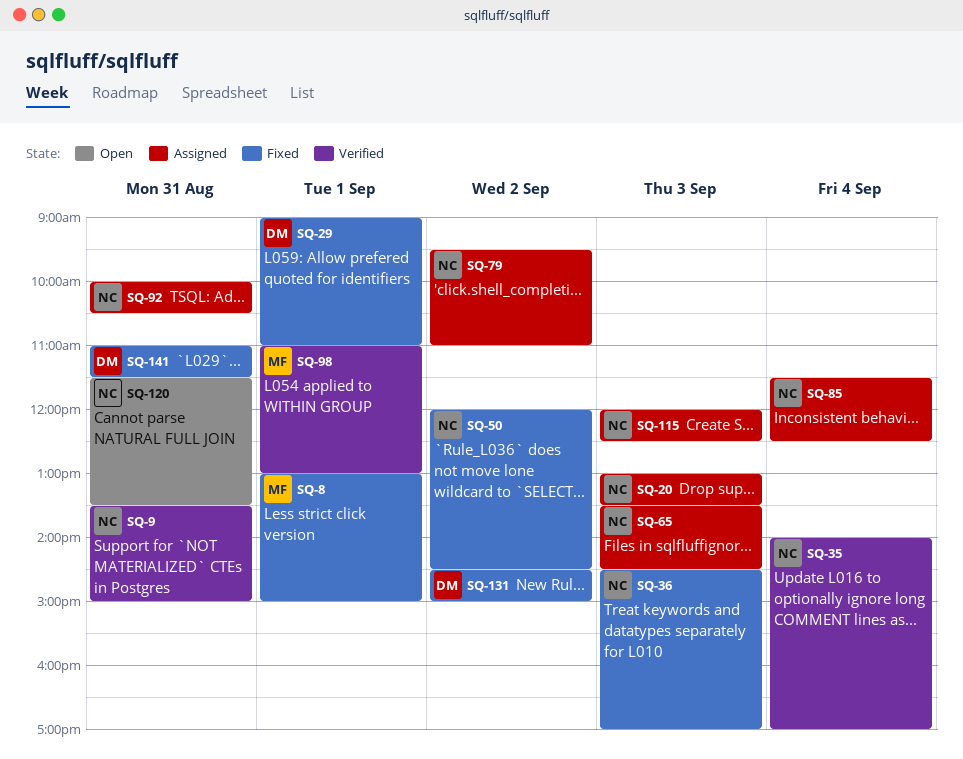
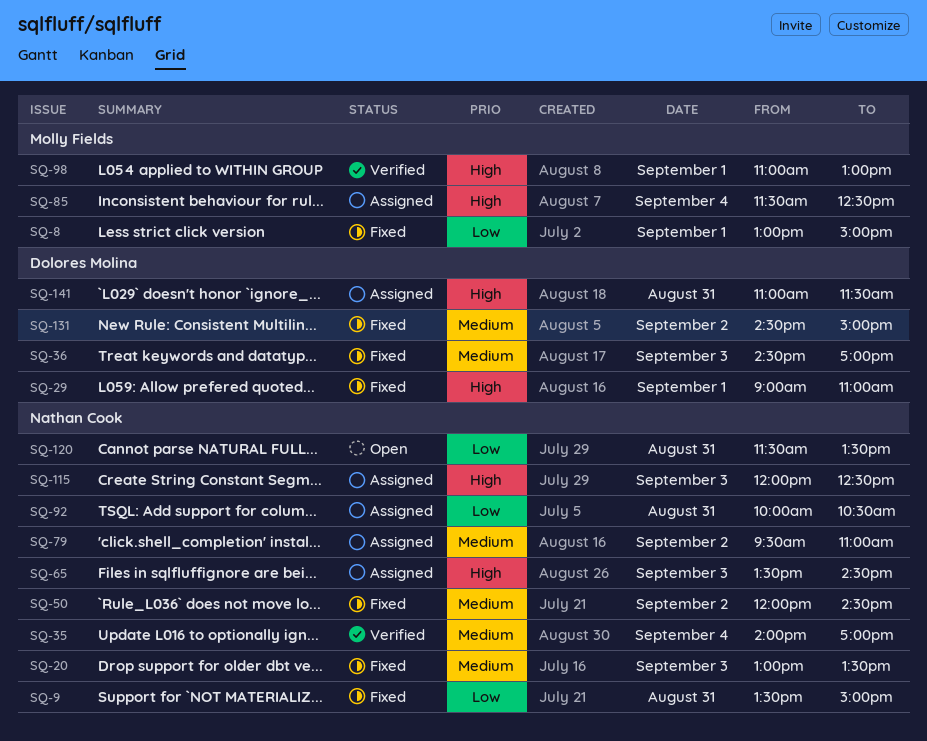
SQ-9, status: Verified -> Fixed
SQ-20, status: Assigned -> Fixed
SQ-36, owner: Nathan Cook -> Dolores Molina
SQ-85, owner: Nathan Cook -> Molly Fields
SQ-141, status: Fixed -> Assigned

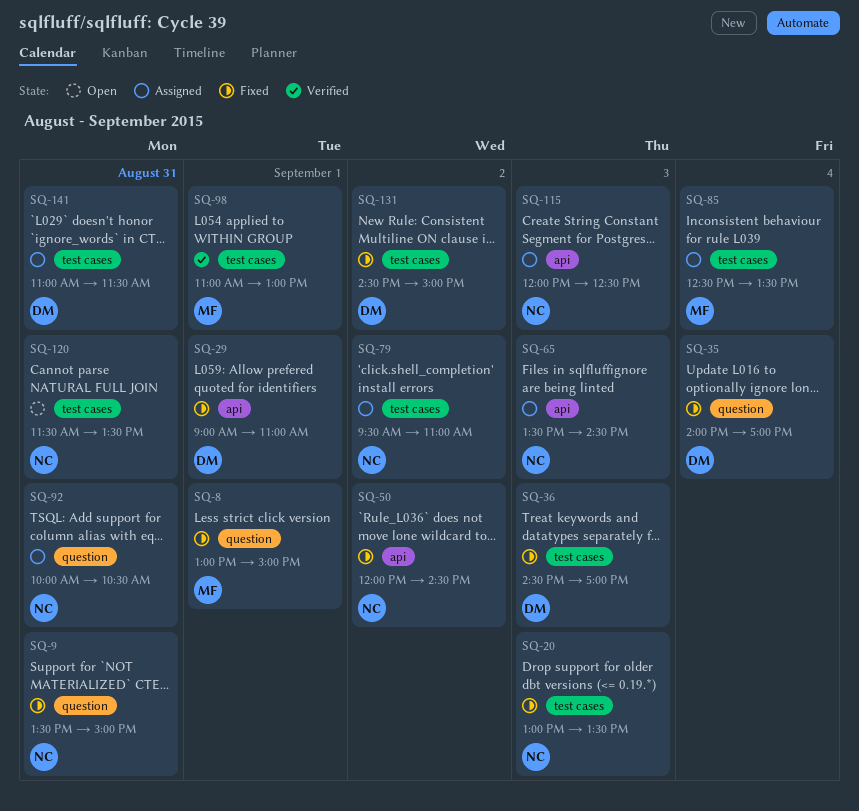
SQ-35, status: Verified -> Fixed
SQ-35, owner: Nathan Cook -> Dolores Molina
SQ-85, begins: 11:30 -> 12:30
SQ-85, ends: 12:30 -> 13:30

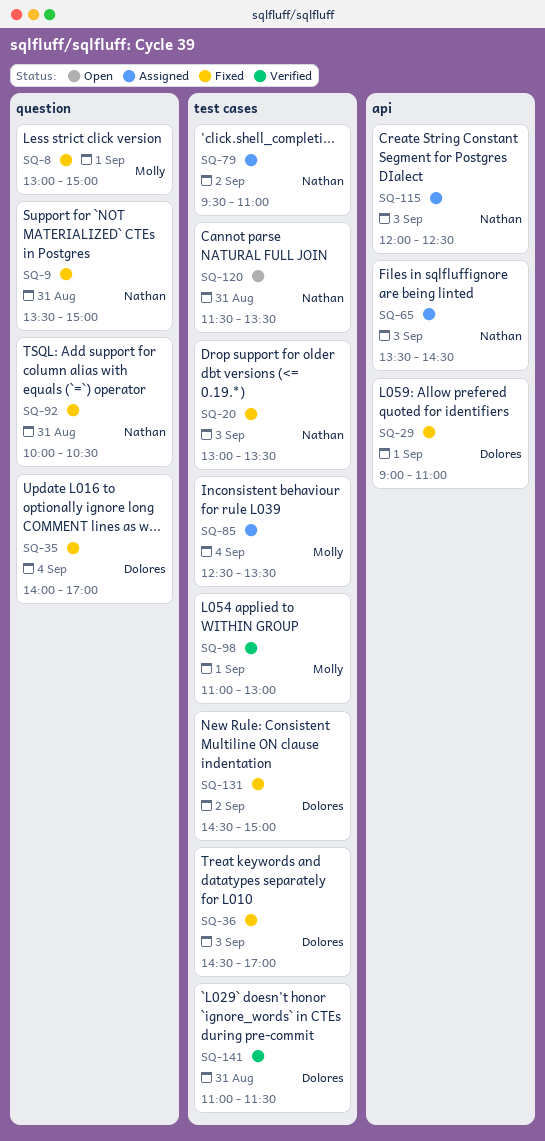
SQ-50: present -> none
SQ-92, status: Assigned -> Fixed
SQ-141, status: Assigned -> Verified

